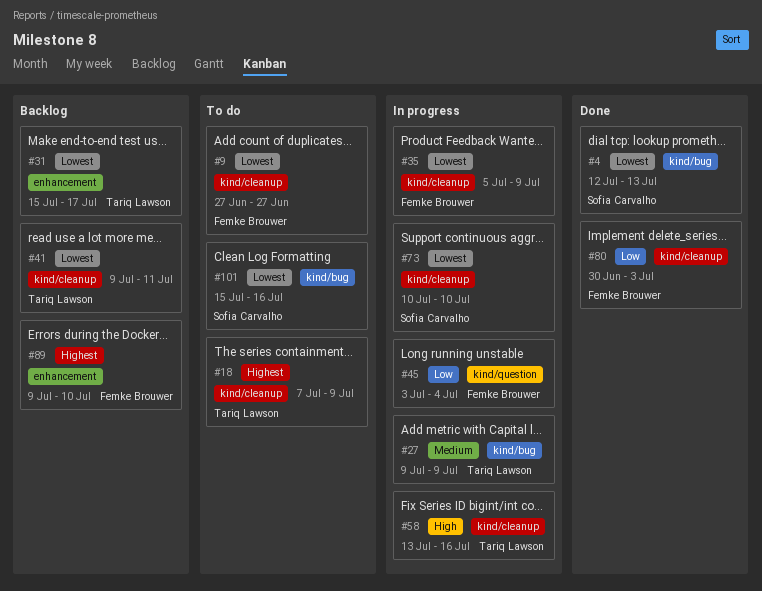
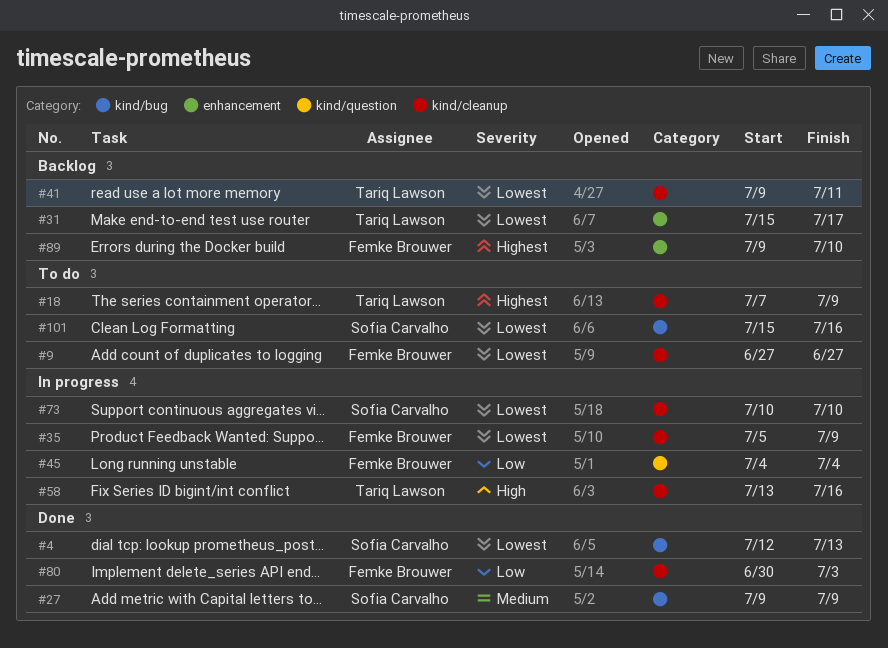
#27, status: In progress -> Done
#27, owner: Tariq Lawson -> Sofia Carvalho
#45, start: Jul 3 -> Jul 4

